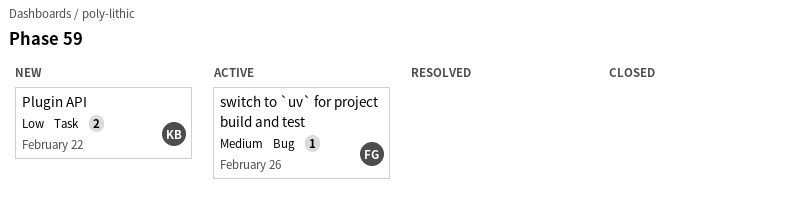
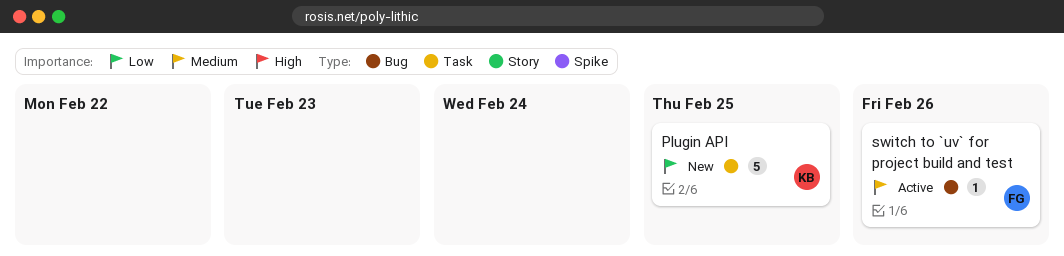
Plugin API, estimate: 2 -> 5
Plugin API, due: Feb 22 -> Feb 25

